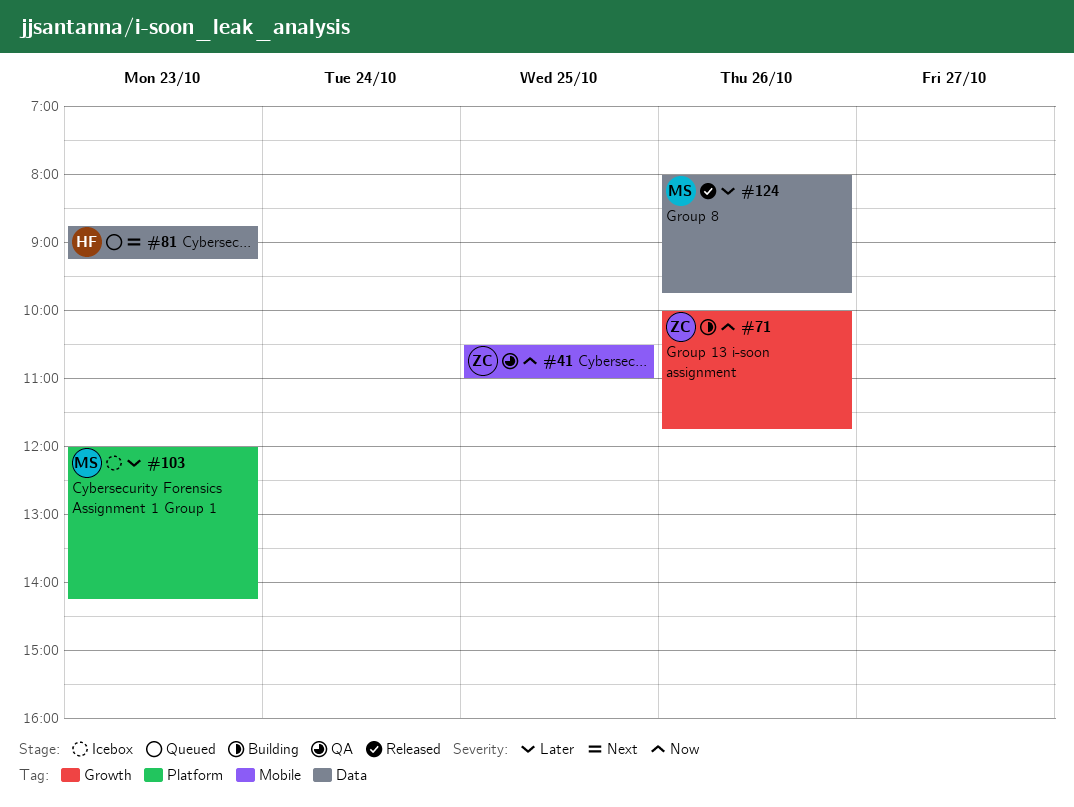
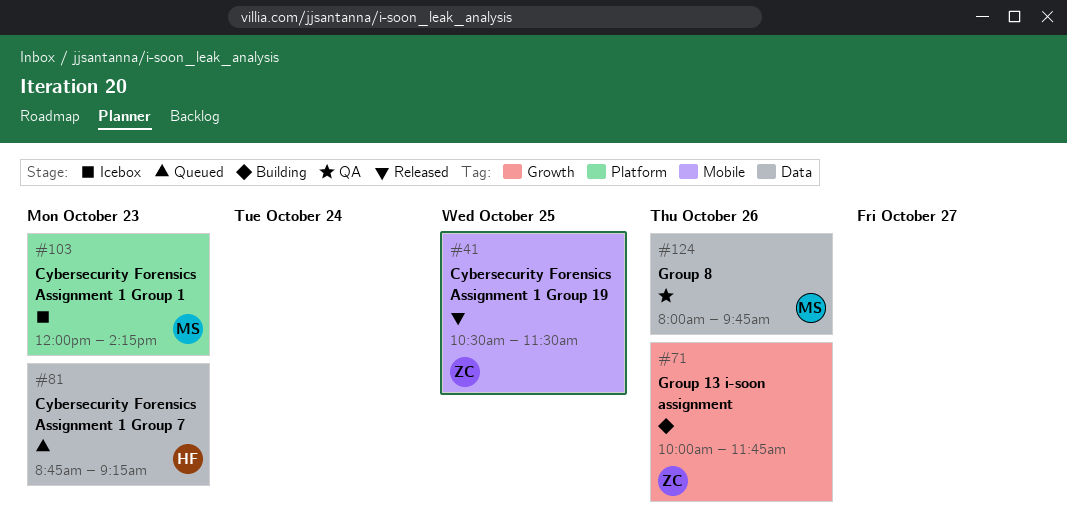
#41, status: QA -> Released
#41, ends: 11:00 -> 11:30
#124, status: Released -> QA

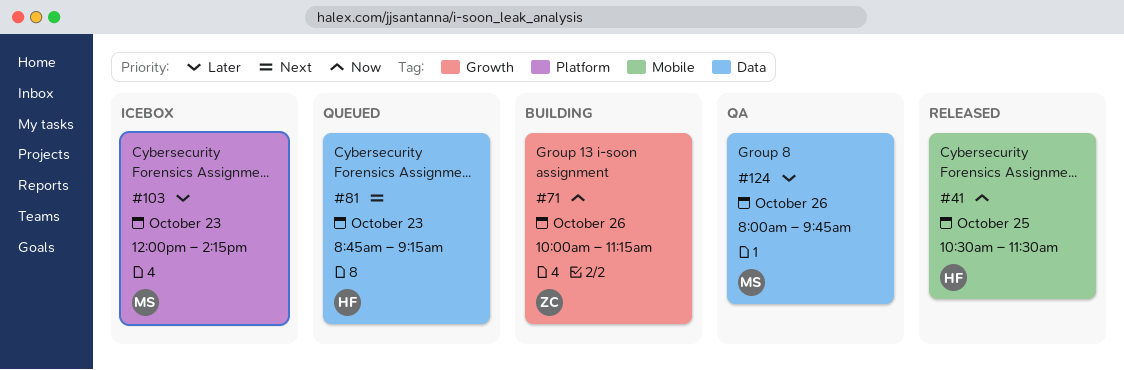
#41, owner: ZC -> HF
#71, ends: 11:45 -> 11:15

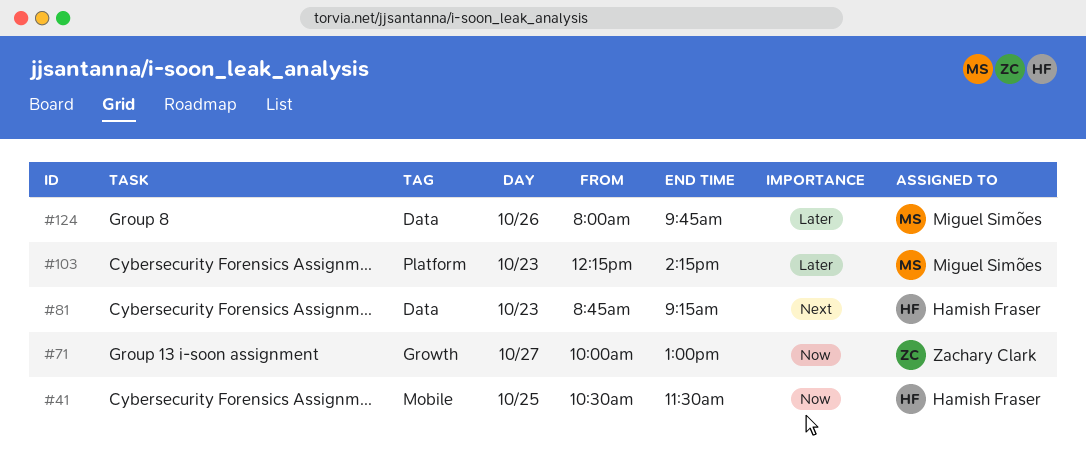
#71, day: Oct 26 -> Oct 27
#71, ends: 11:15 -> 13:00
#103, begins: 12:00 -> 12:15

